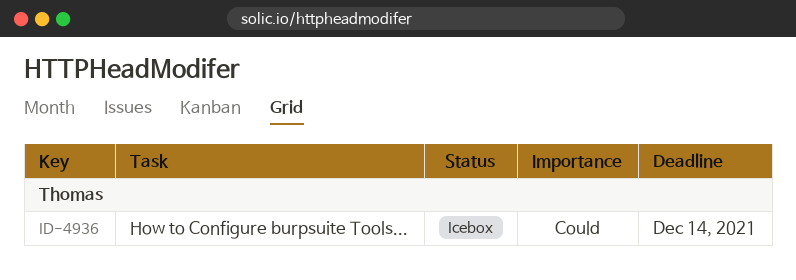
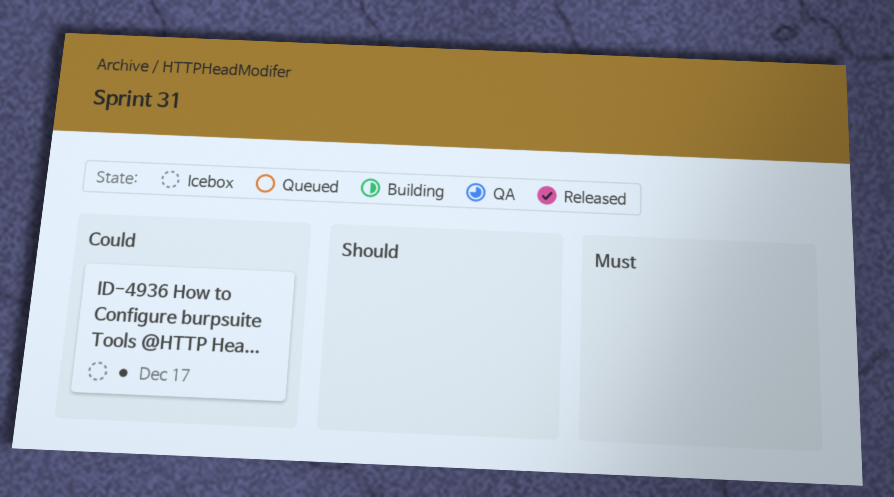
ID-4936, due: Dec 14 -> Dec 17

